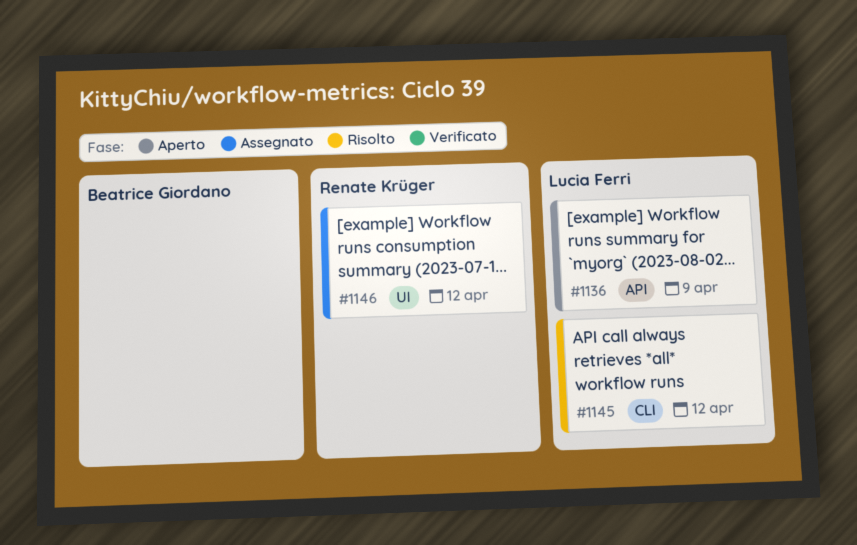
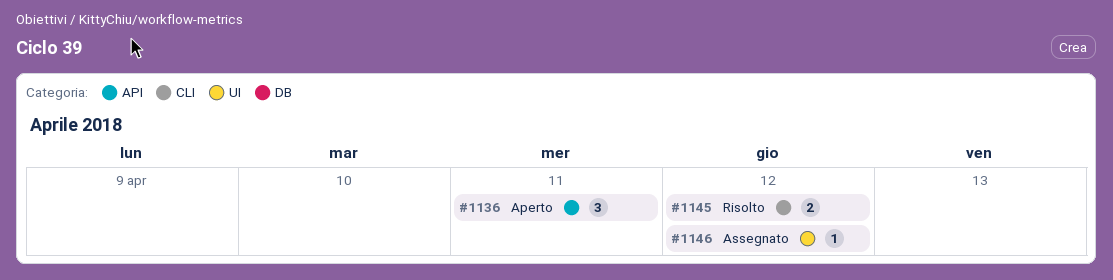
#1136, due: Apr 9 -> Apr 11

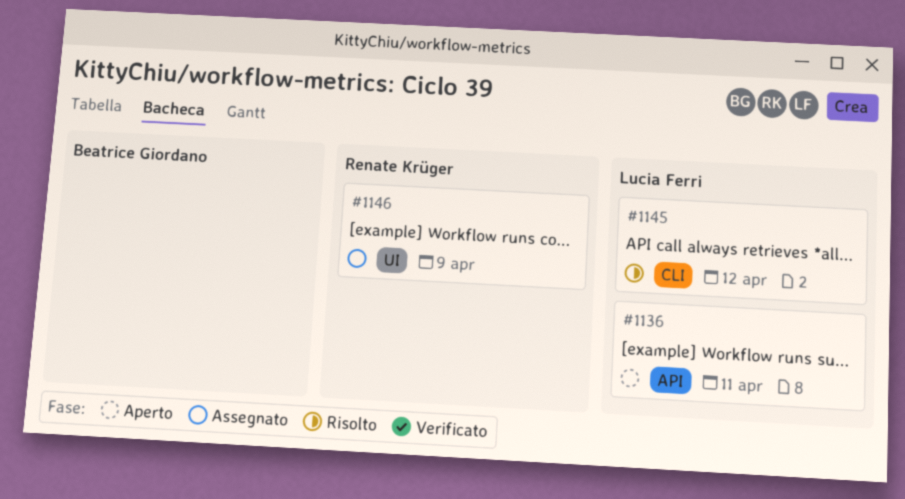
#1146, due: Apr 12 -> Apr 9

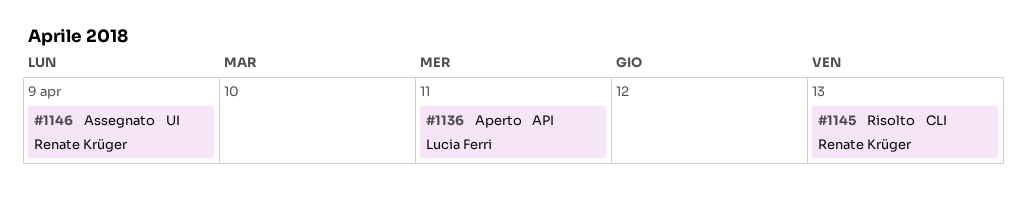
#1145, owner: Lucia Ferri -> Renate Krüger
#1145, due: Apr 12 -> Apr 13

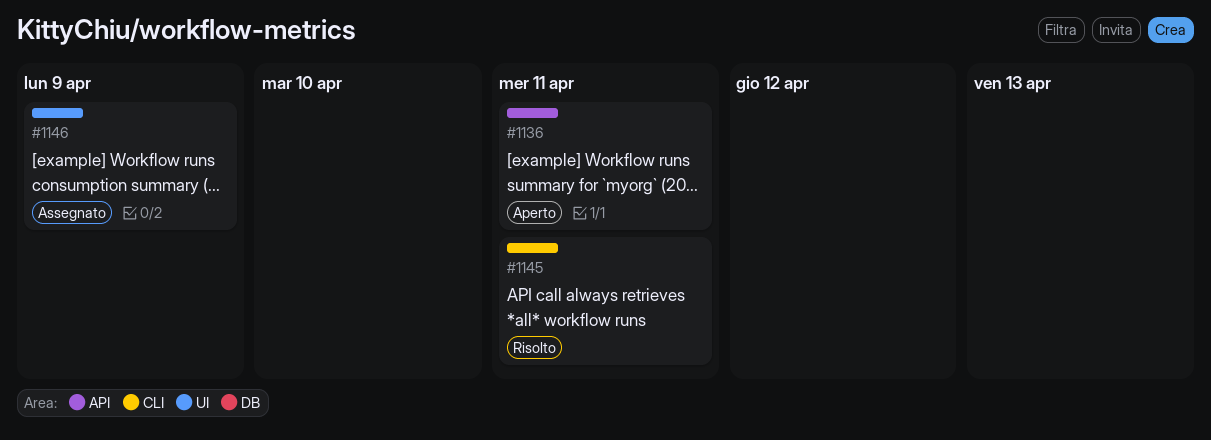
#1145, due: Apr 13 -> Apr 11

